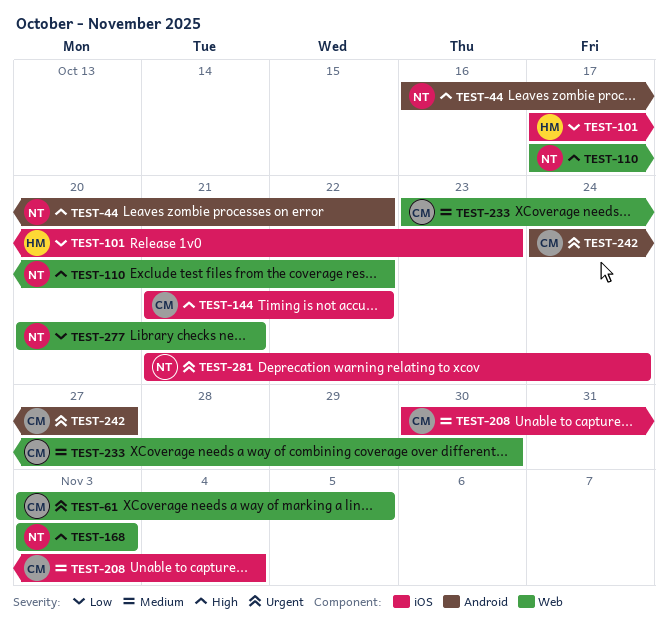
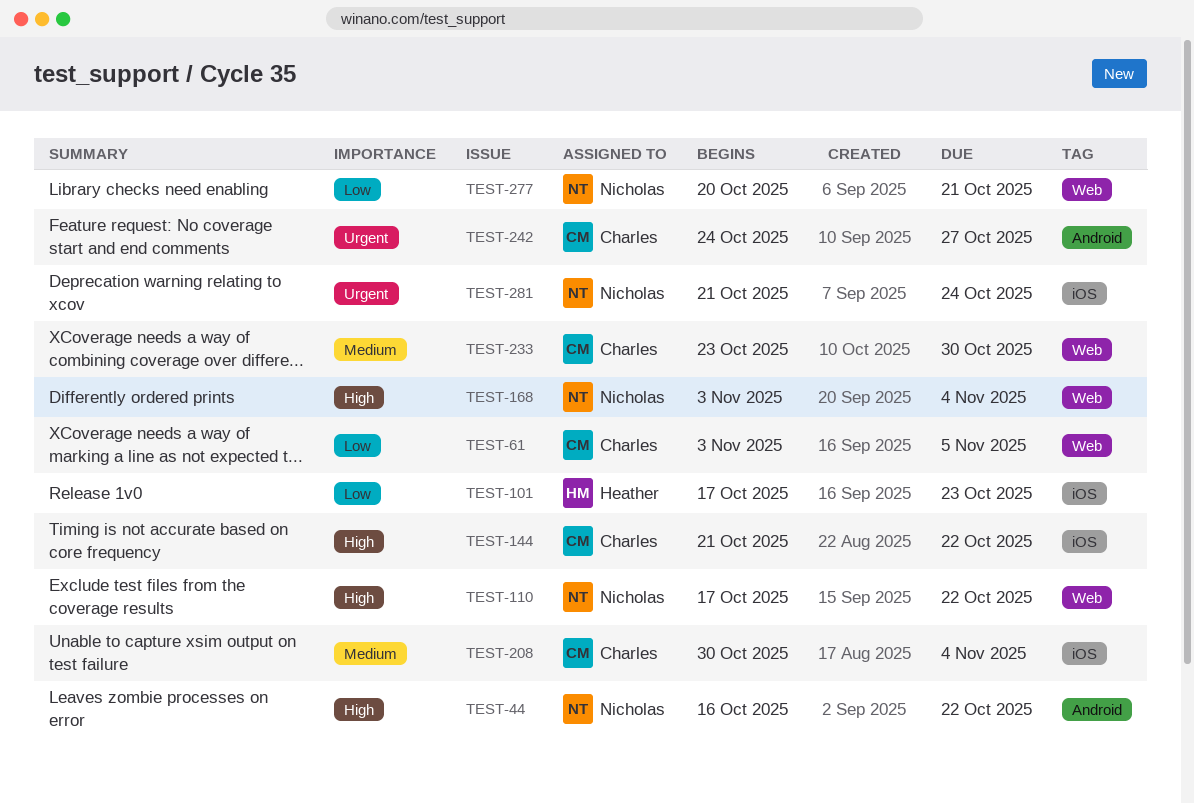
TEST-61, priority: Urgent -> Low
TEST-168, due: Nov 3 -> Nov 4

